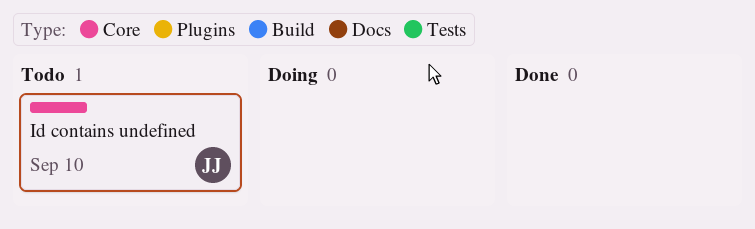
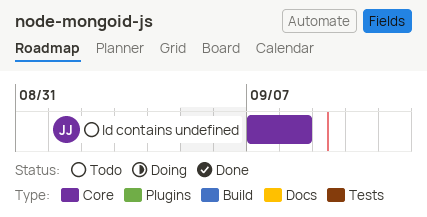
Id contains undefined, due: Sep 10 -> Sep 8

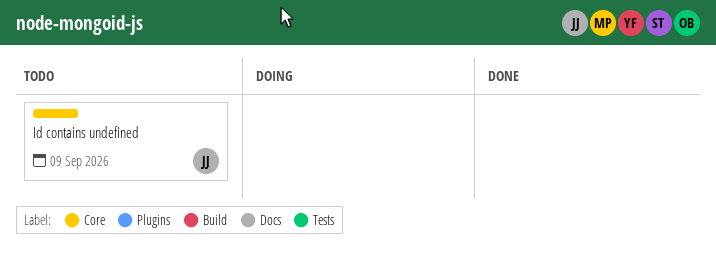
Id contains undefined, due: Sep 8 -> Sep 9

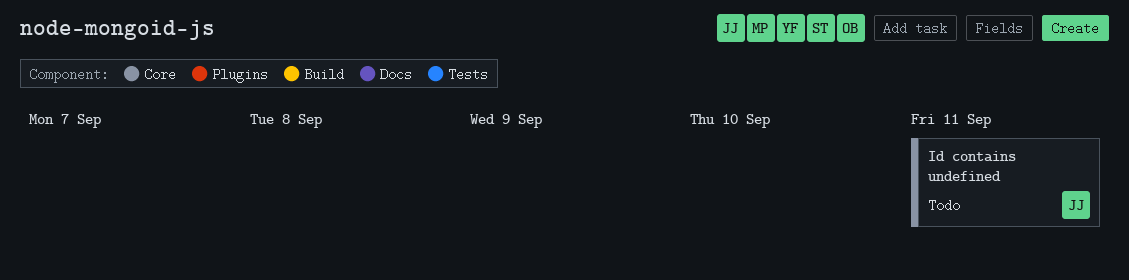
Id contains undefined, due: Sep 9 -> Sep 11

